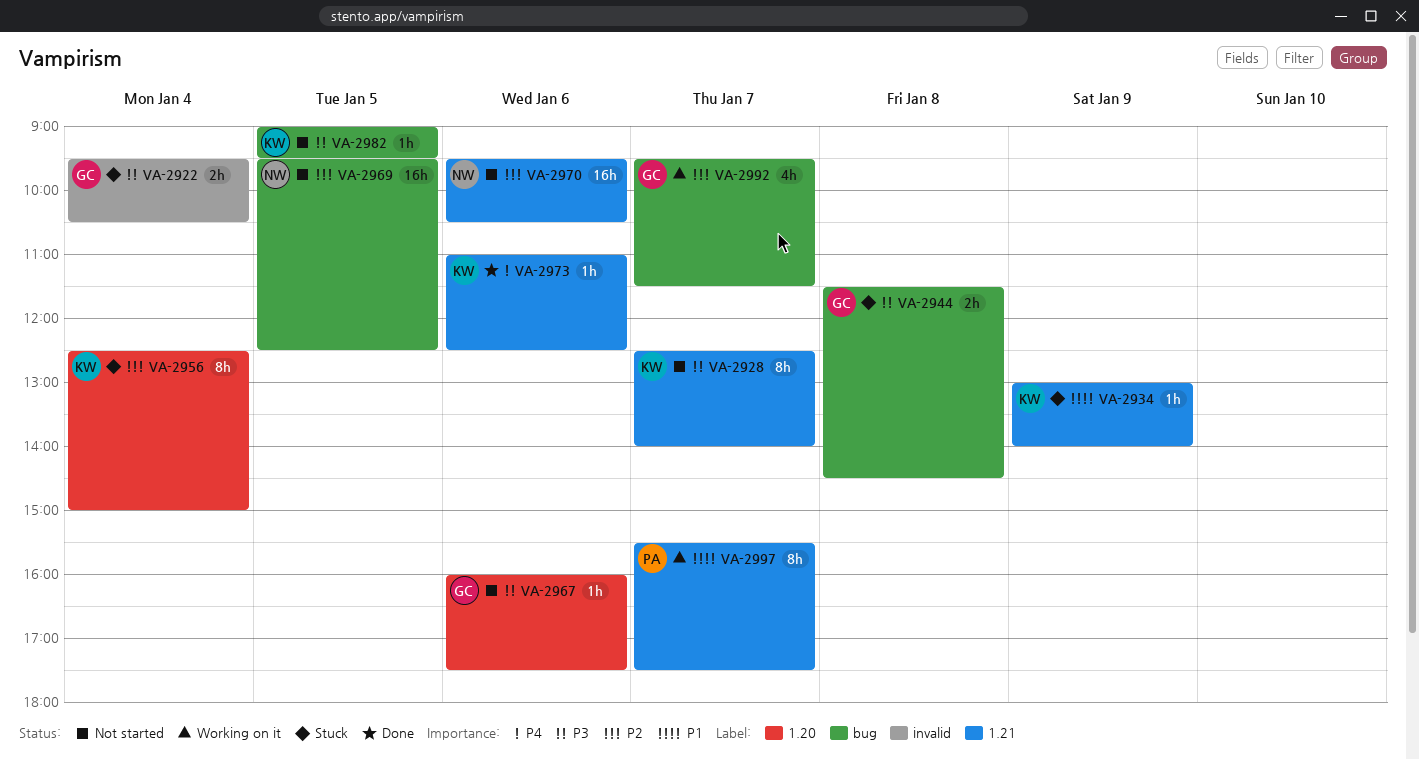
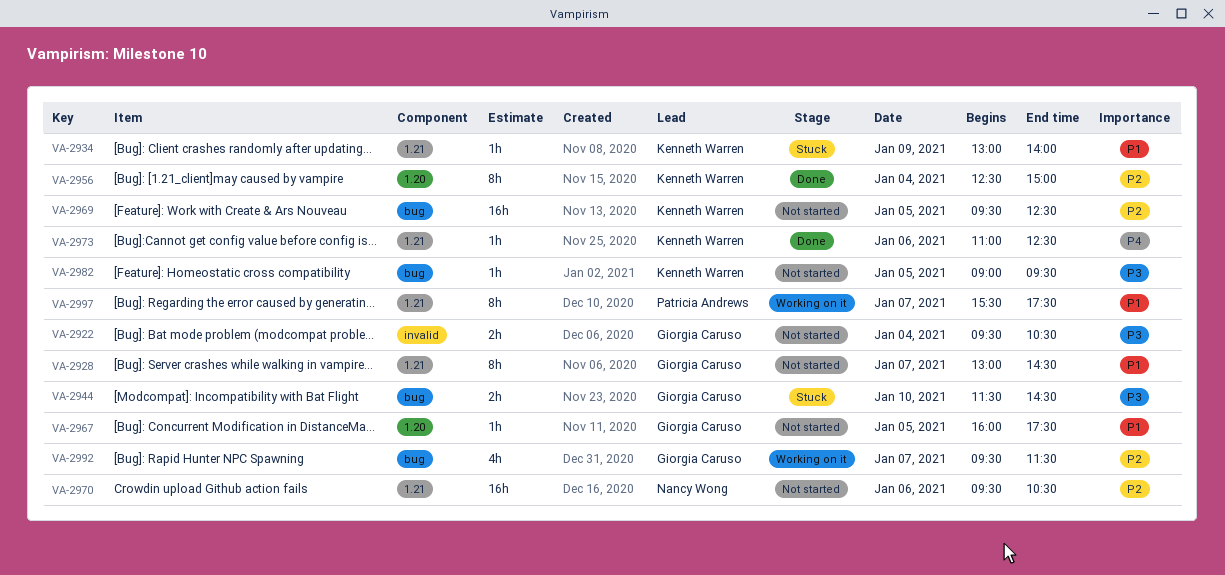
VA-2922, status: Stuck -> Not started
VA-2928, owner: Kenneth Warren -> Giorgia Caruso
VA-2928, priority: P3 -> P1
VA-2928, begins: 12:30 -> 13:00
VA-2928, ends: 14:00 -> 14:30
VA-2944, day: Jan 8 -> Jan 10
VA-2956, status: Stuck -> Done
VA-2967, priority: P3 -> P1
VA-2967, day: Jan 6 -> Jan 5
VA-2969, owner: Nancy Wong -> Kenneth Warren

